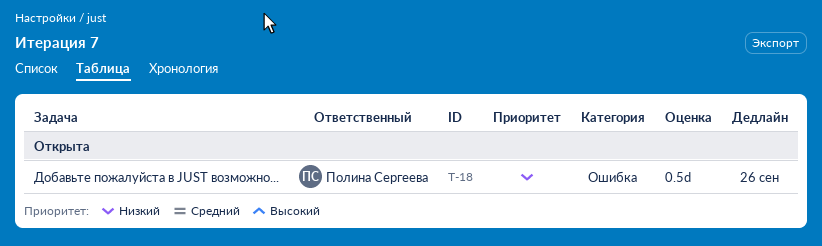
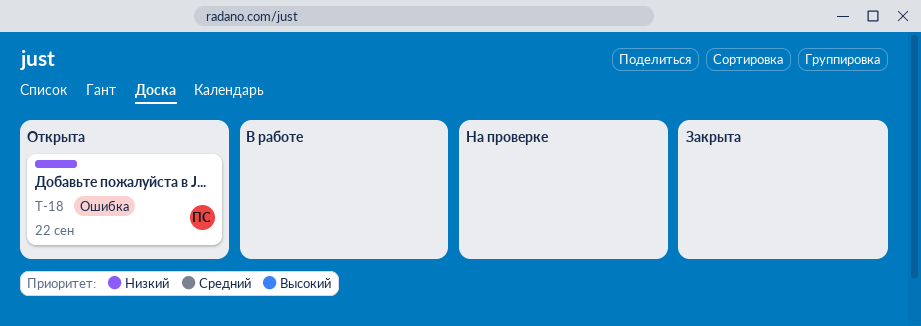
T-18, due: Sep 26 -> Sep 22

